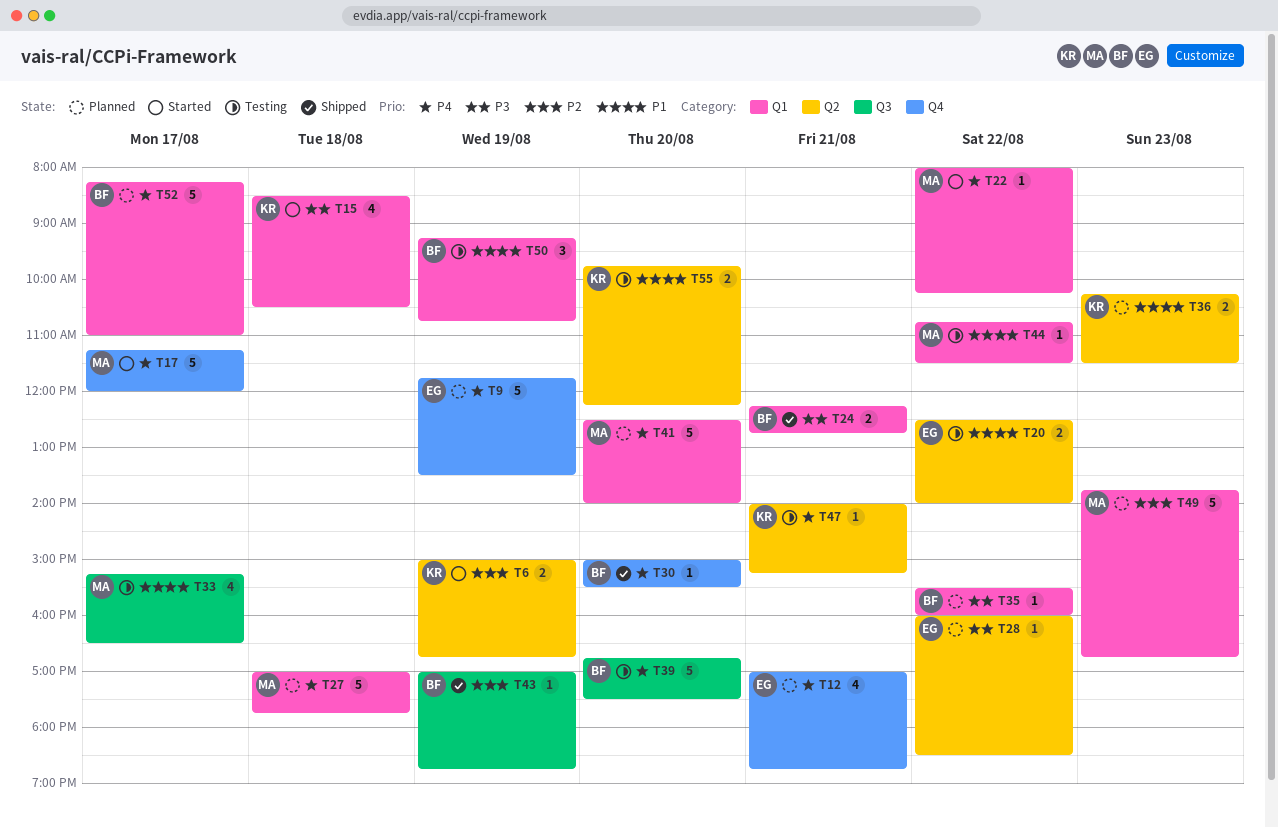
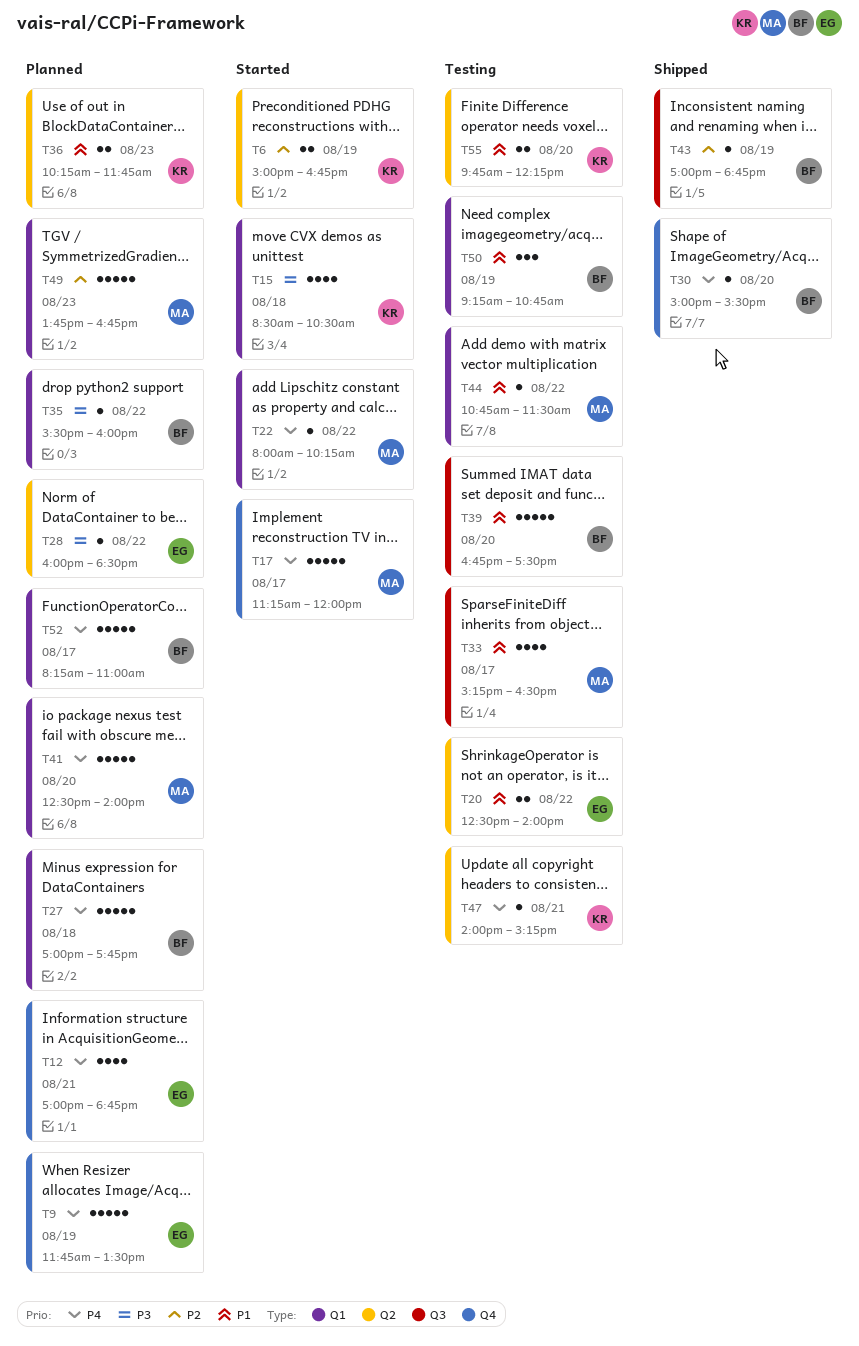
T24: present -> none
T27, owner: MA -> BF
T36, ends: 11:30 -> 11:45
T39, priority: P4 -> P1

